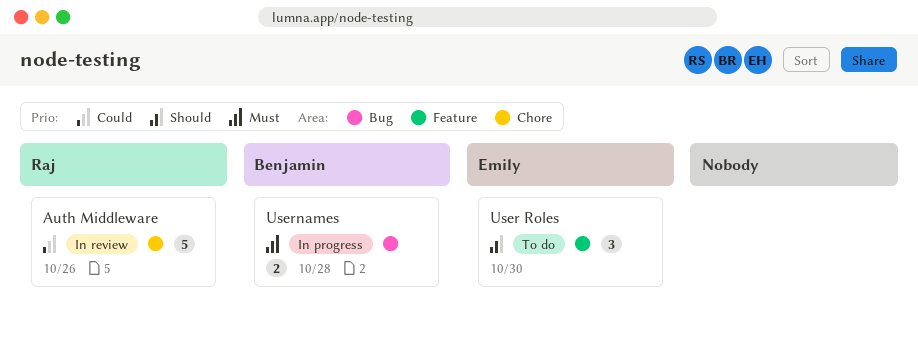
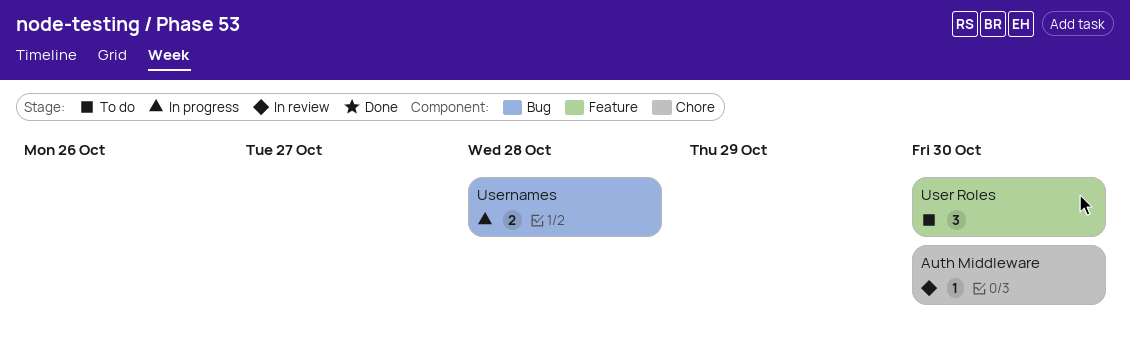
Auth Middleware, estimate: 5 -> 1
Auth Middleware, due: Oct 26 -> Oct 30

